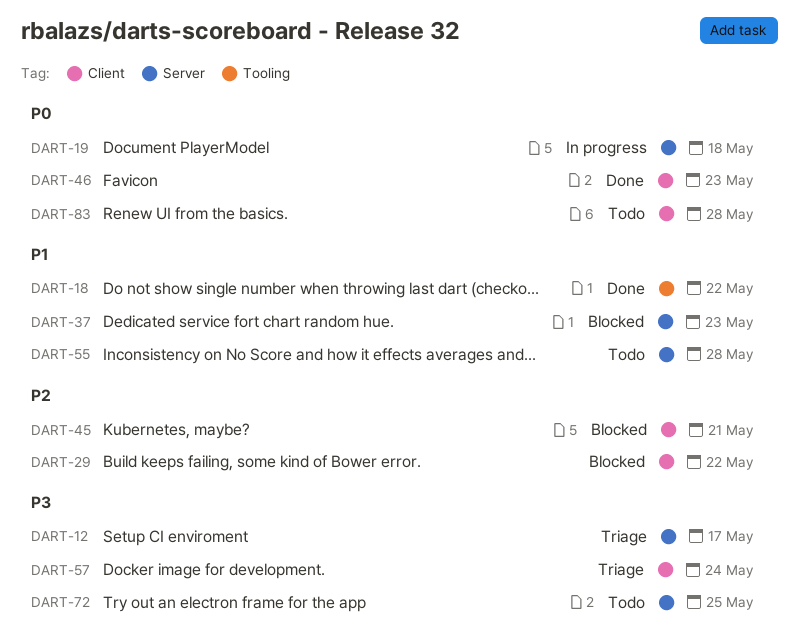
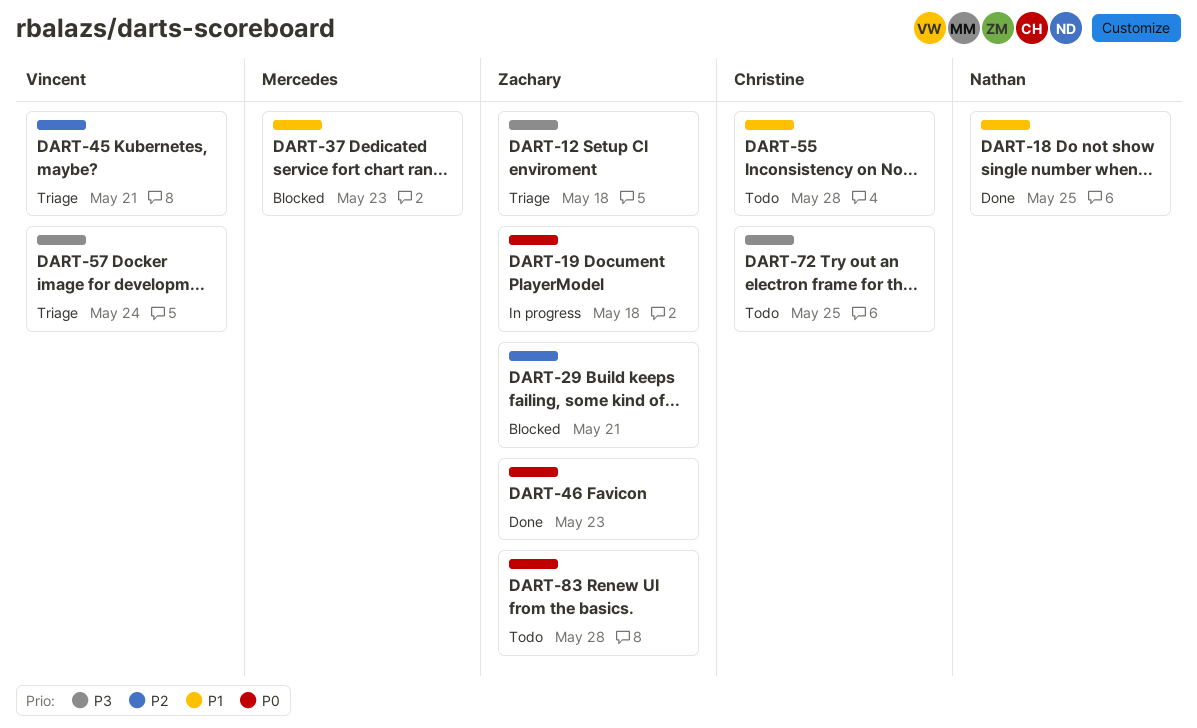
DART-12, due: May 17 -> May 18
DART-18, due: May 22 -> May 25
DART-29, due: May 22 -> May 21
DART-45, status: Blocked -> Triage

